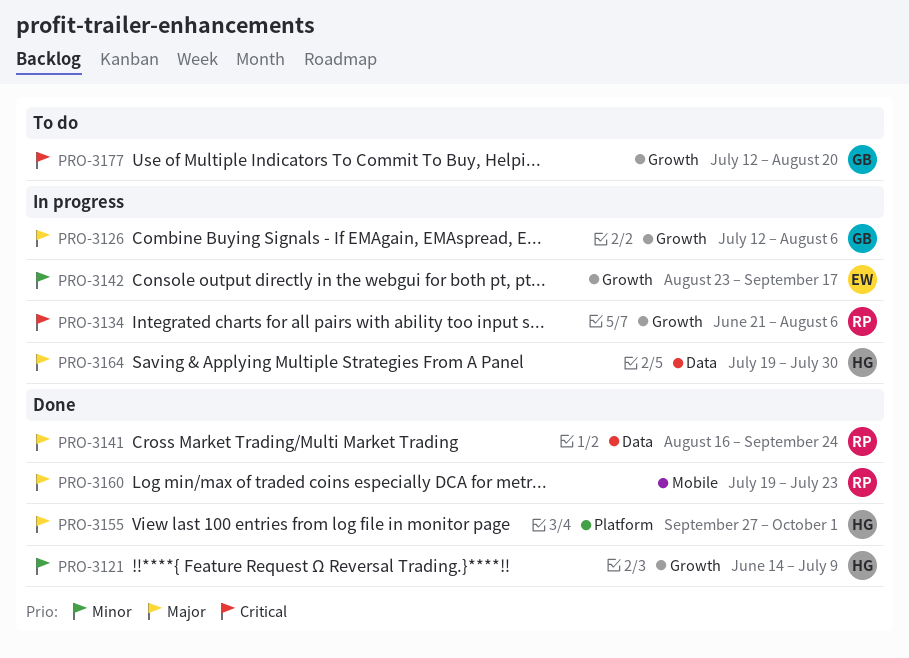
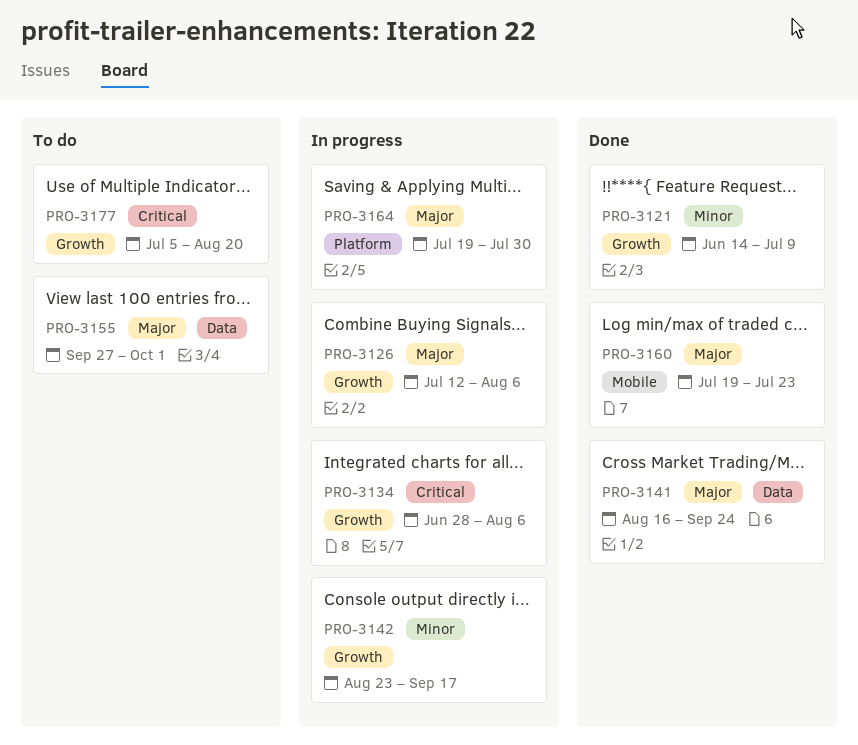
PRO-3134, start: Jun 21 -> Jun 28
PRO-3155, status: Done -> To do
PRO-3155, label: Platform -> Data
PRO-3164, label: Data -> Platform
PRO-3177, start: Jul 12 -> Jul 5

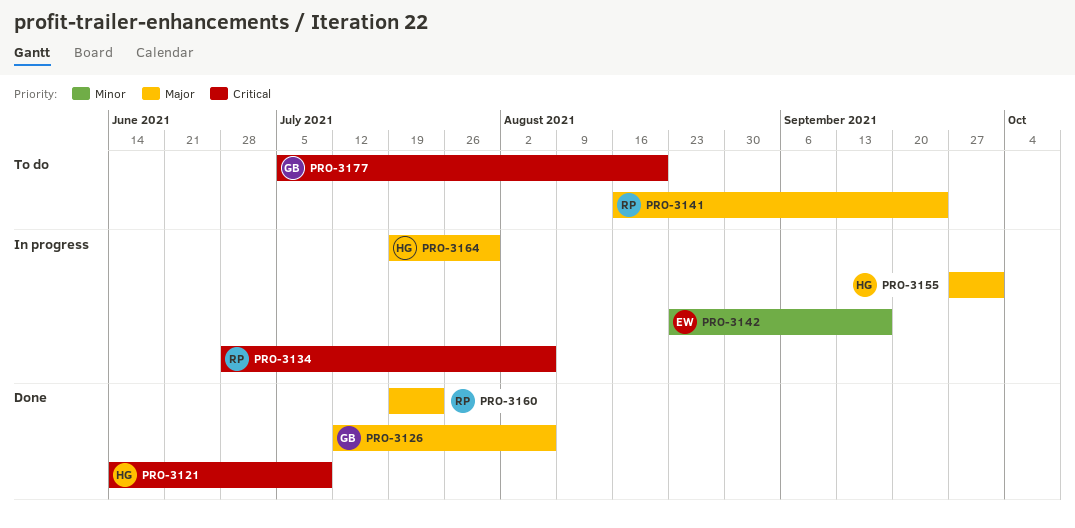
PRO-3121, priority: Minor -> Critical
PRO-3126, status: In progress -> Done
PRO-3141, status: Done -> To do
PRO-3155, status: To do -> In progress

